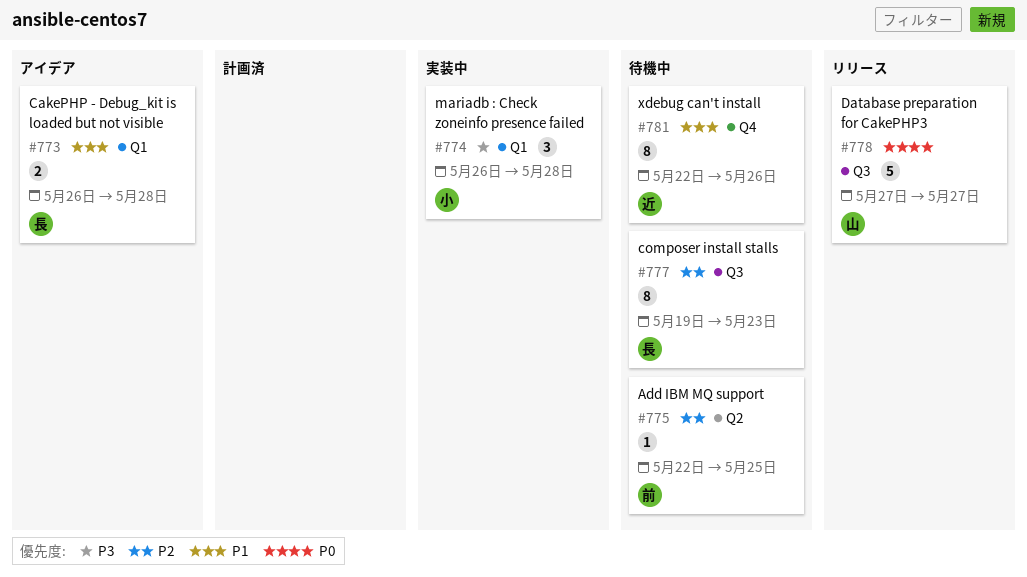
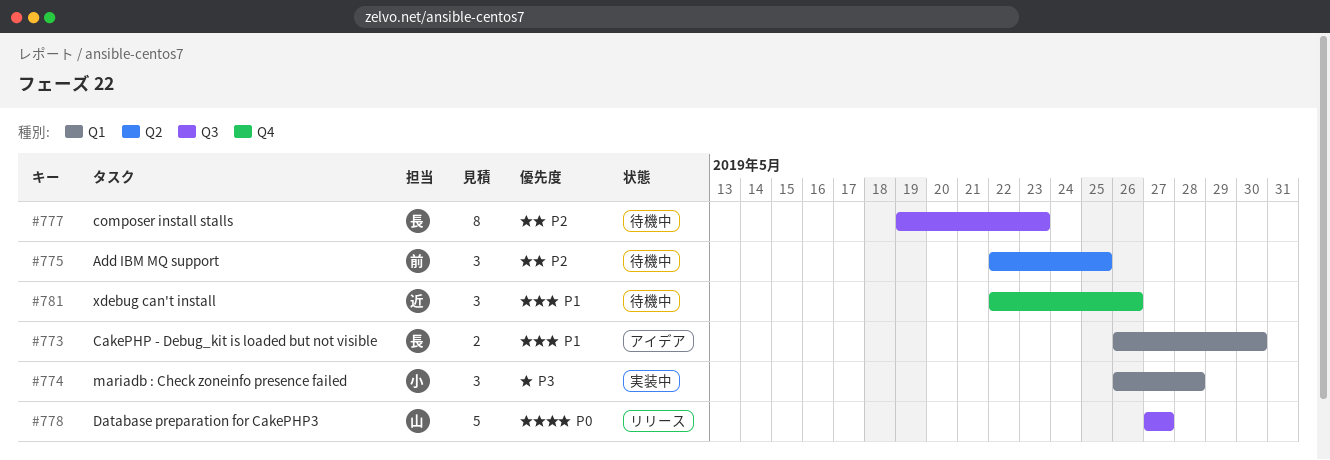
#773, due: May 28 -> May 30
#775, estimate: 1 -> 3
#781, estimate: 8 -> 3

